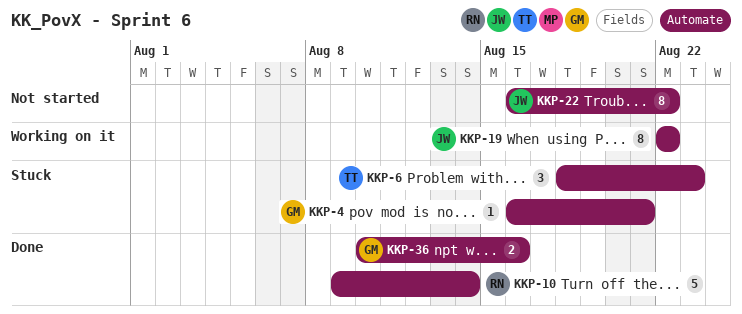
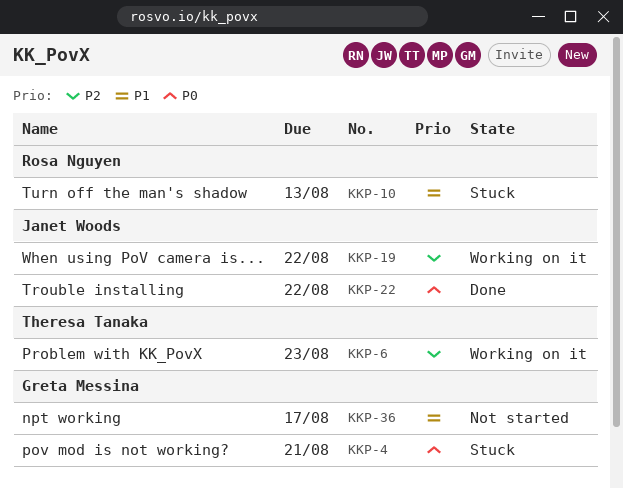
KKP-6, status: Stuck -> Working on it
KKP-10, status: Done -> Stuck
KKP-10, due: Aug 14 -> Aug 13
KKP-22, status: Not started -> Done
KKP-36, status: Done -> Not started
KKP-36, due: Aug 16 -> Aug 17

